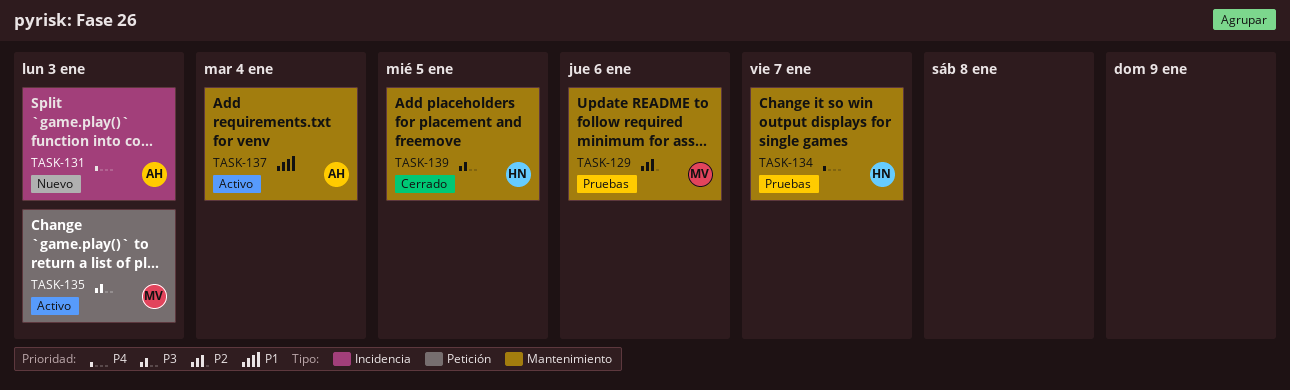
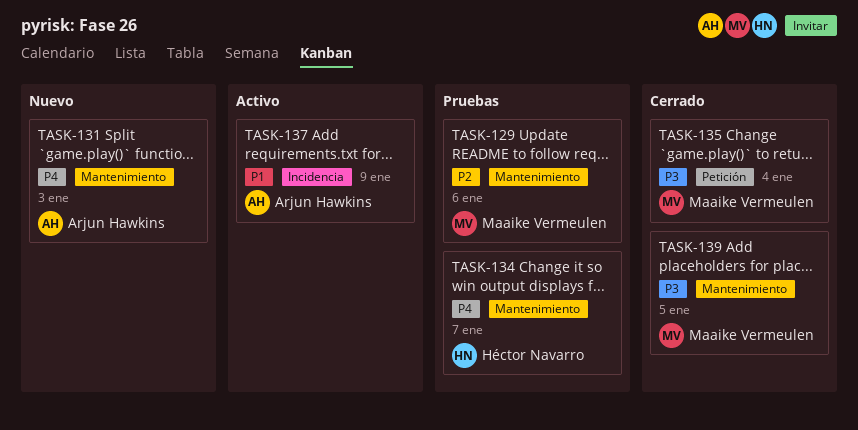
TASK-131, label: Incidencia -> Mantenimiento
TASK-135, status: Activo -> Cerrado
TASK-135, due: Jan 3 -> Jan 4
TASK-137, label: Mantenimiento -> Incidencia
TASK-137, due: Jan 4 -> Jan 9
TASK-139, owner: Héctor Navarro -> Maaike Vermeulen

